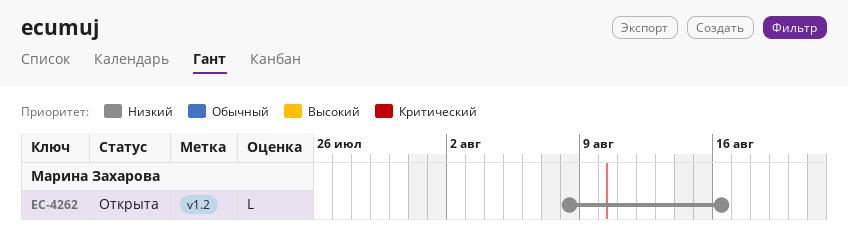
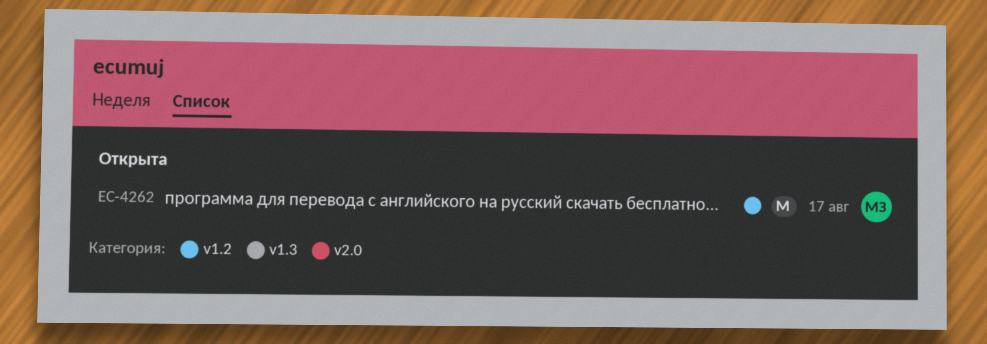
EC-4262, estimate: L -> M
EC-4262, due: Aug 16 -> Aug 17

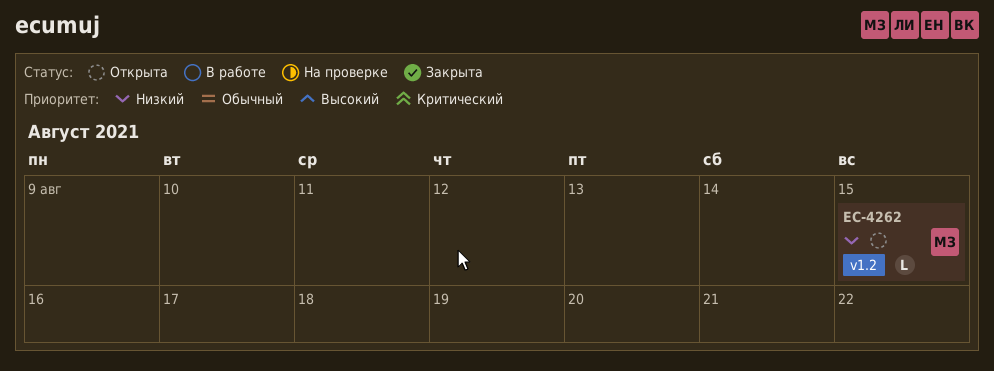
EC-4262, estimate: M -> L
EC-4262, due: Aug 17 -> Aug 15

